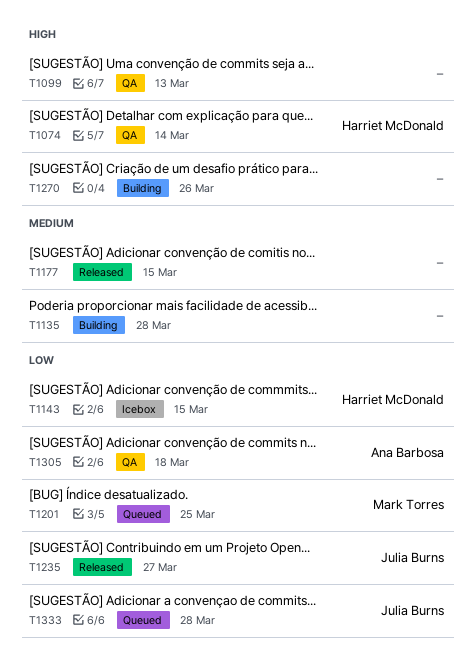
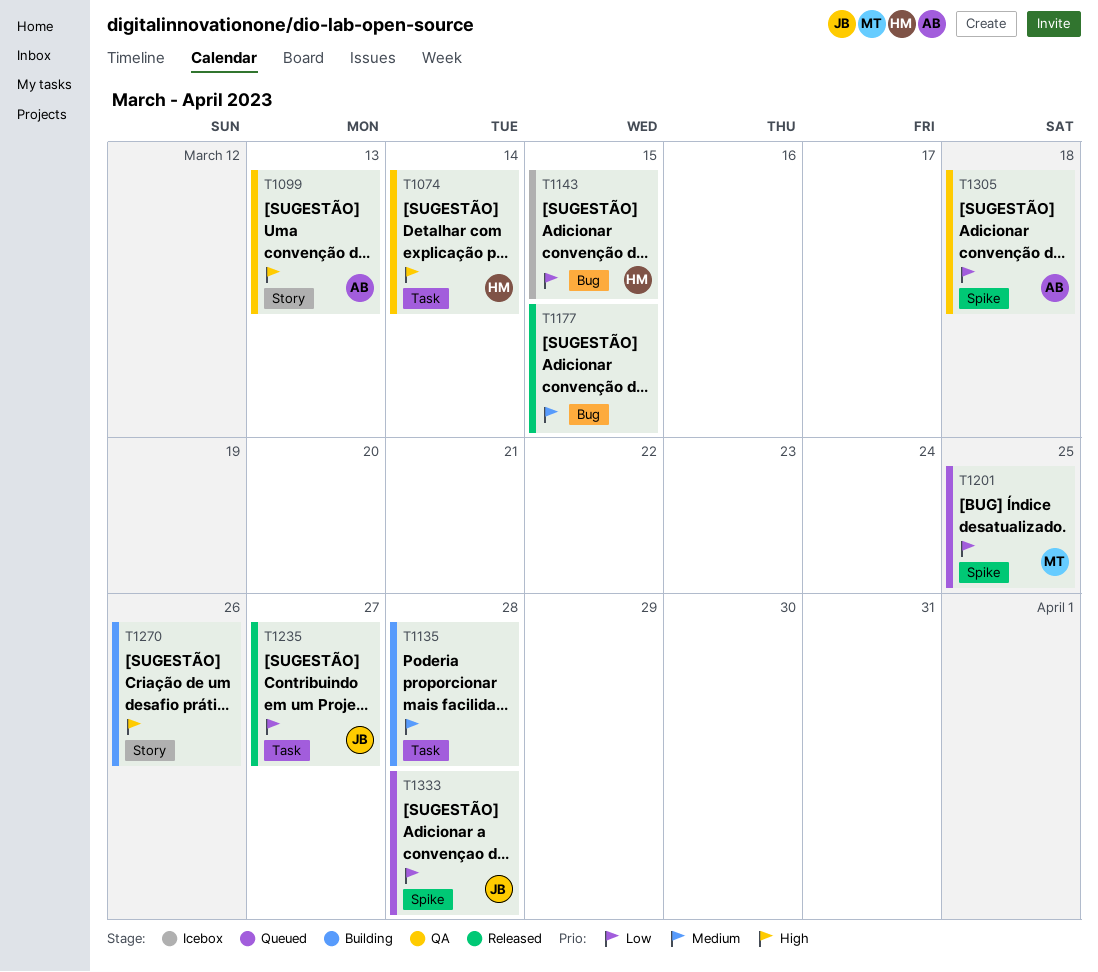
T1099, owner: none -> Ana Barbosa

